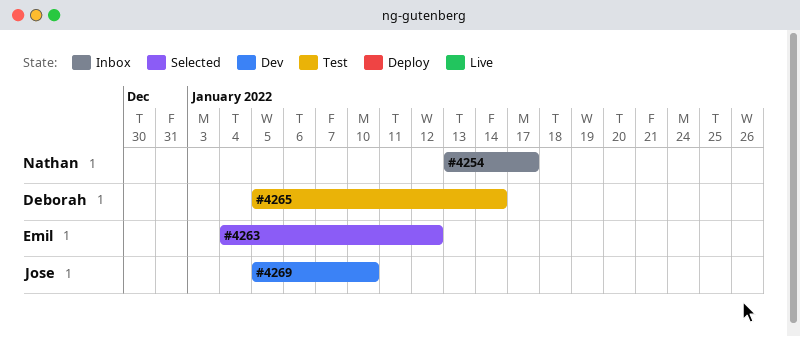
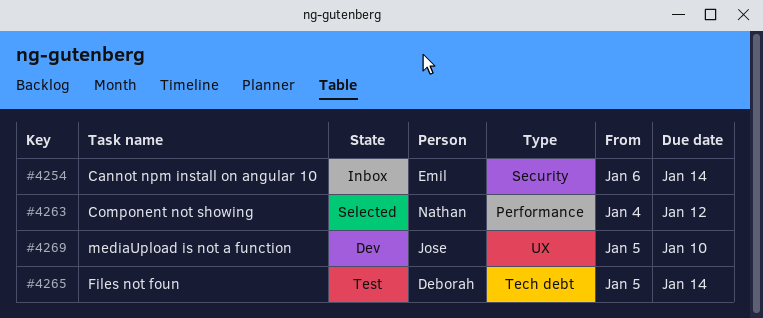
#4254, owner: Nathan -> Emil
#4254, start: Jan 13 -> Jan 6
#4254, due: Jan 17 -> Jan 14
#4263, owner: Emil -> Nathan

